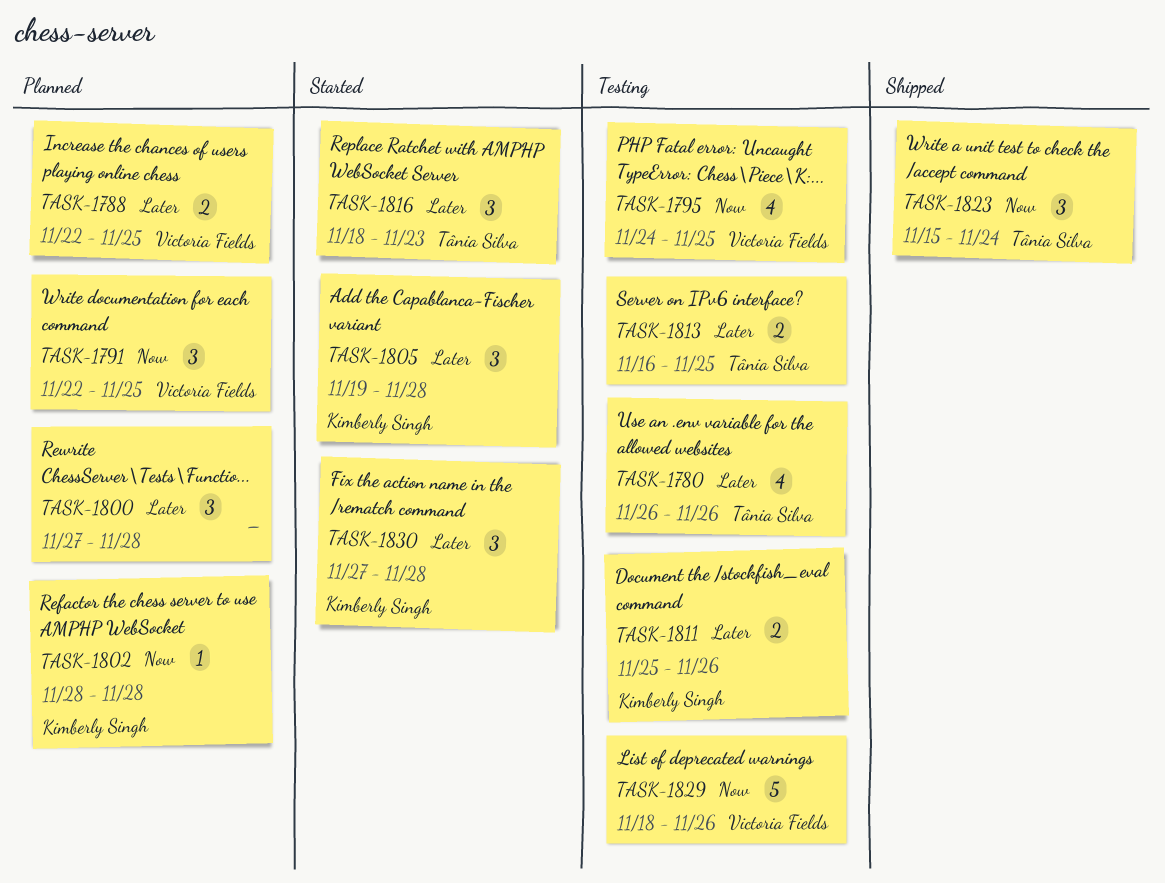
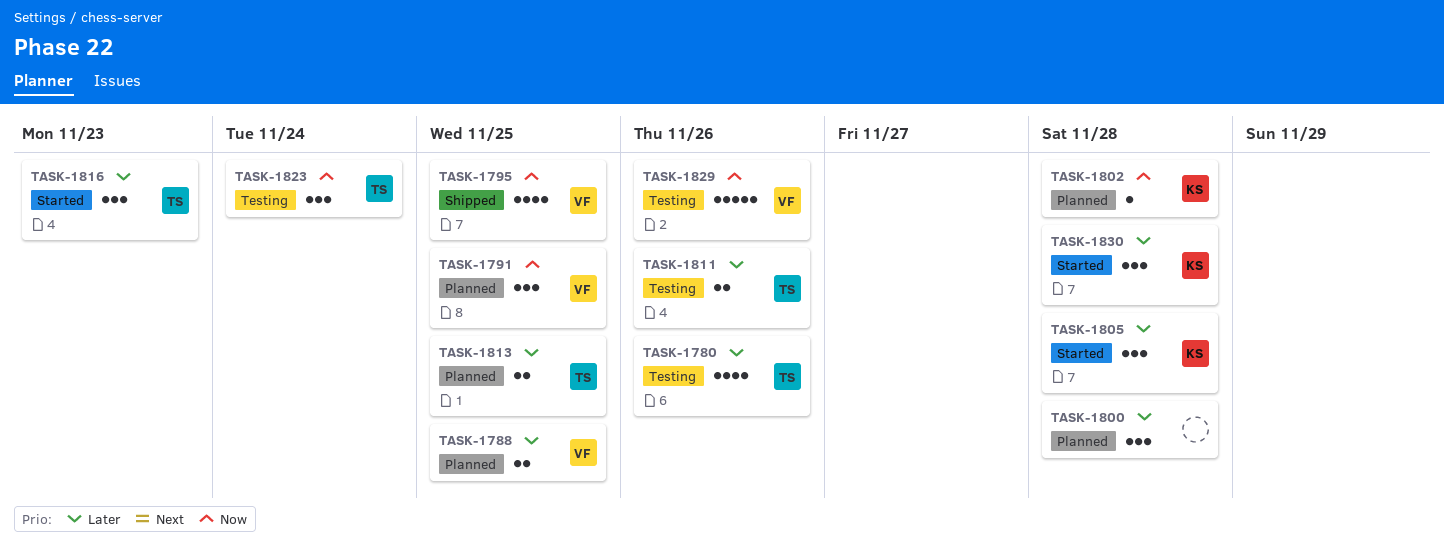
TASK-1795, status: Testing -> Shipped
TASK-1811, owner: Kimberly Singh -> Tânia Silva
TASK-1813, status: Testing -> Planned
TASK-1823, status: Shipped -> Testing

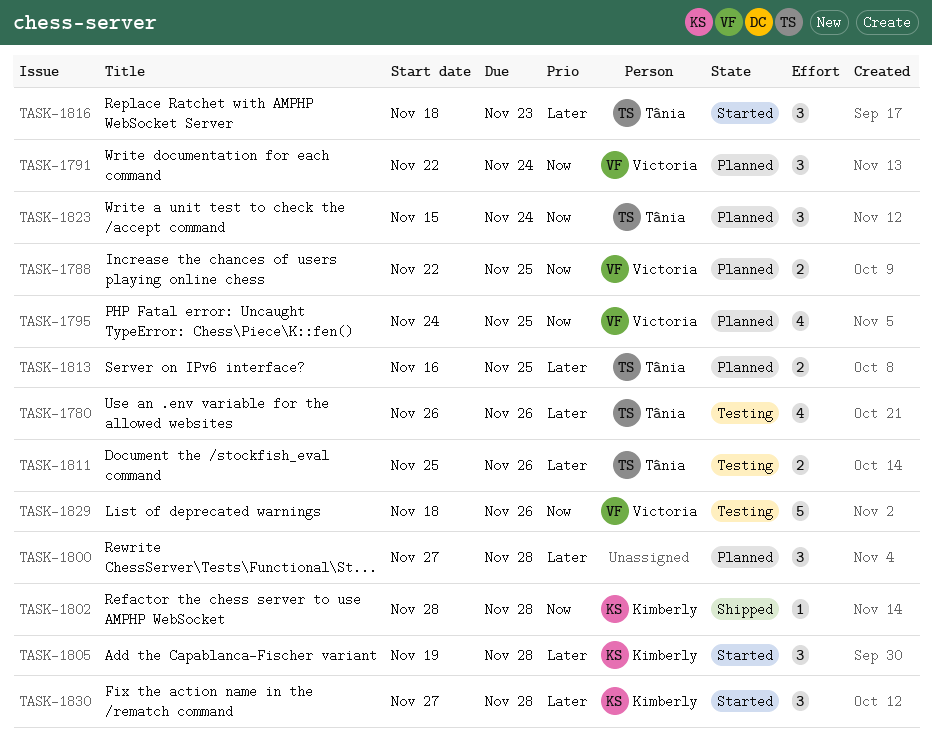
TASK-1788, priority: Later -> Now
TASK-1791, due: Nov 25 -> Nov 24
TASK-1795, status: Shipped -> Planned
TASK-1802, status: Planned -> Shipped
TASK-1823, status: Testing -> Planned

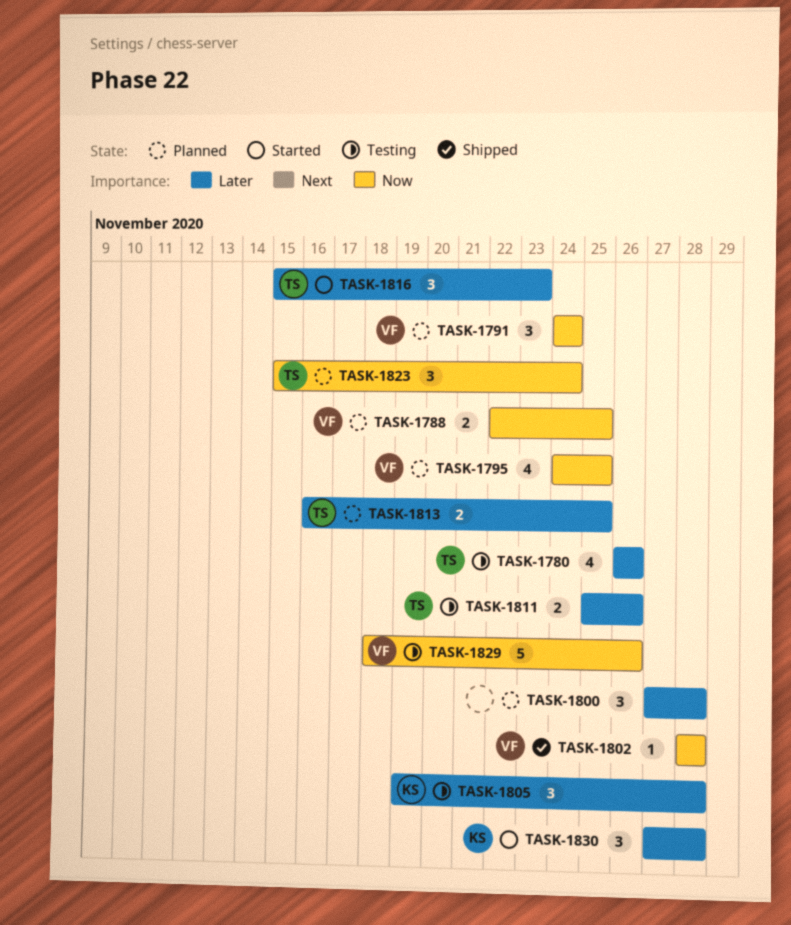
TASK-1791, start: Nov 22 -> Nov 24
TASK-1802, owner: Kimberly -> Victoria
TASK-1805, status: Started -> Testing
TASK-1816, start: Nov 18 -> Nov 15

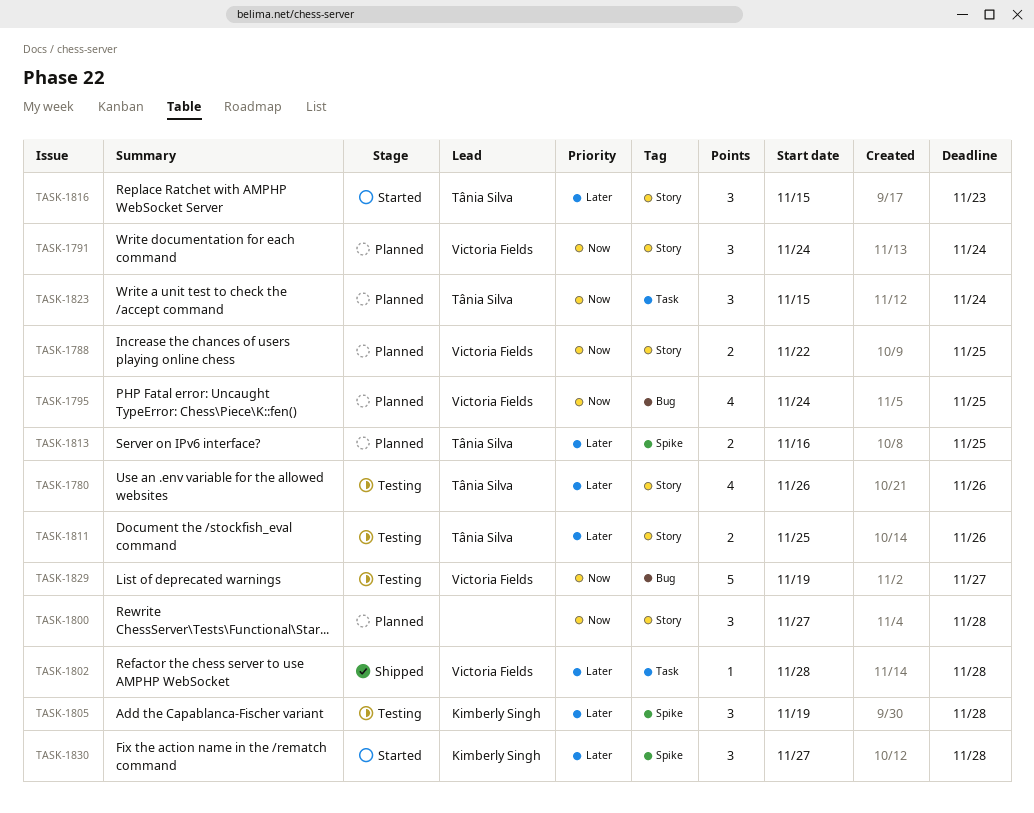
TASK-1800, priority: Later -> Now
TASK-1802, priority: Now -> Later
TASK-1829, start: Nov 18 -> Nov 19
TASK-1829, due: Nov 26 -> Nov 27

